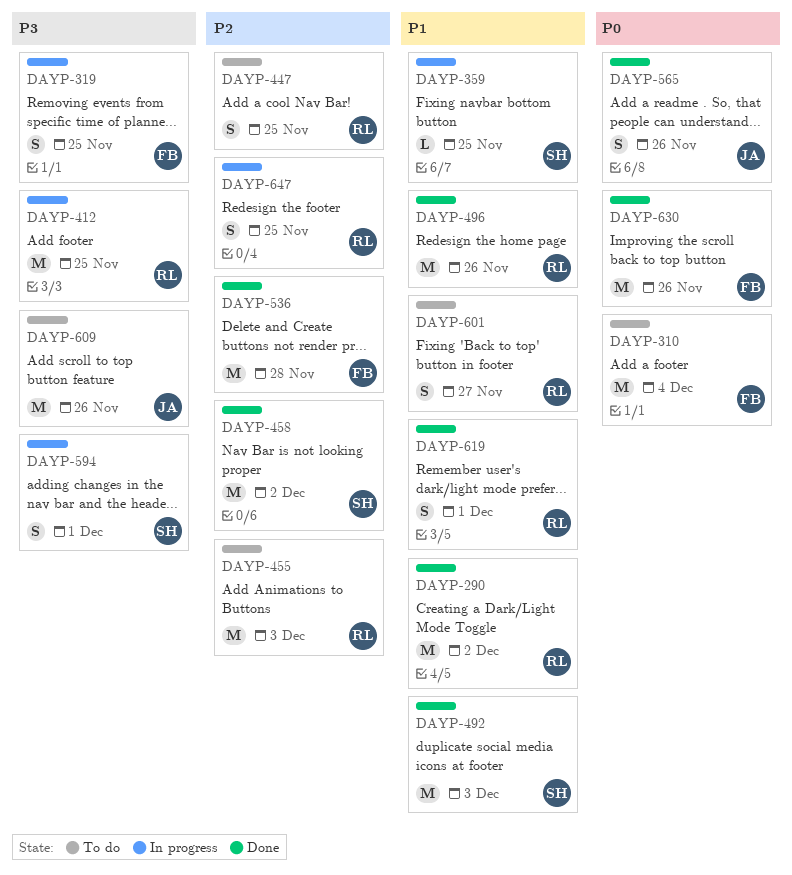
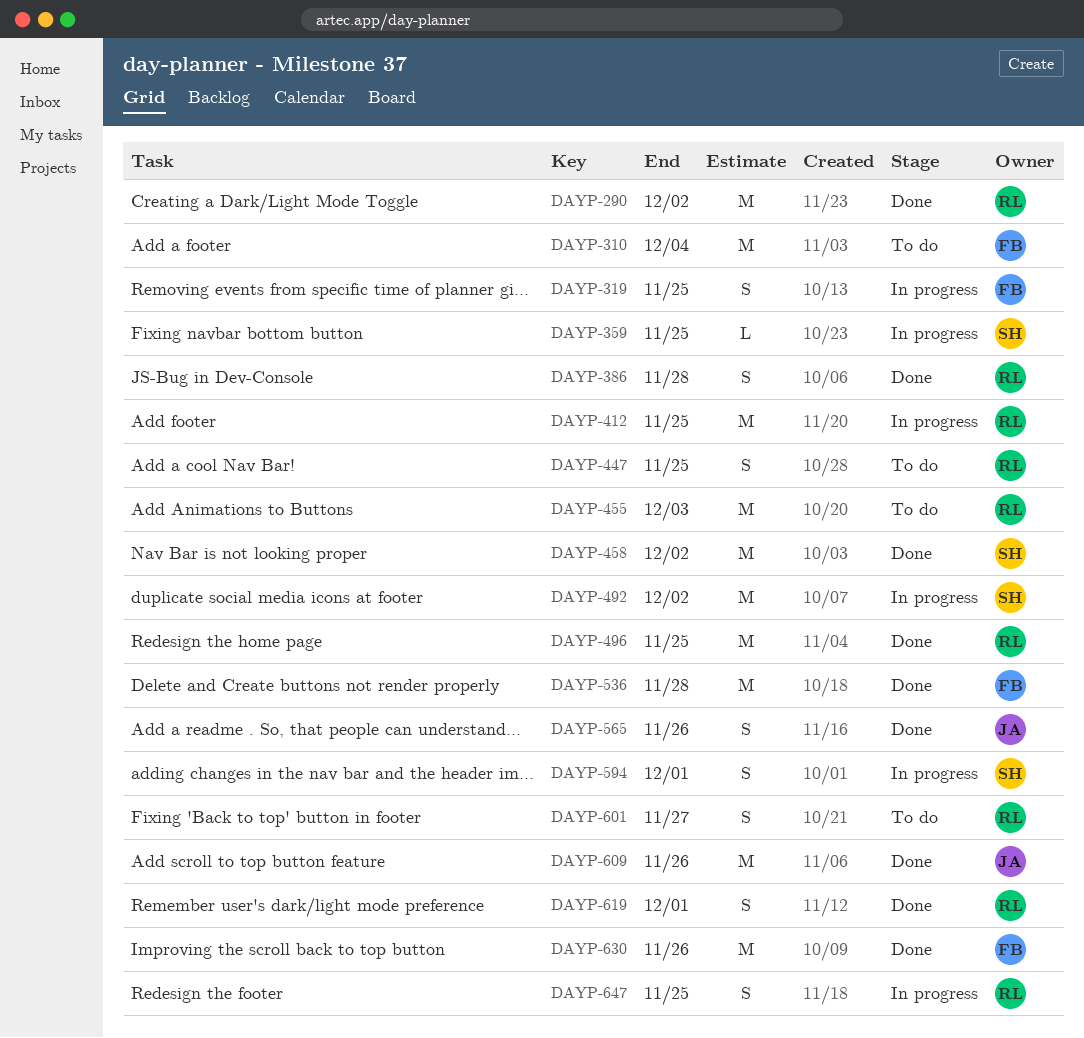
DAYP-386: none -> present
DAYP-492, status: Done -> In progress
DAYP-492, due: Dec 3 -> Dec 2
DAYP-496, due: Nov 26 -> Nov 25
DAYP-609, status: To do -> Done

